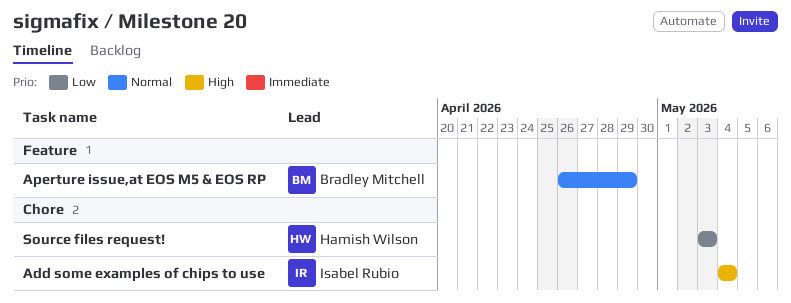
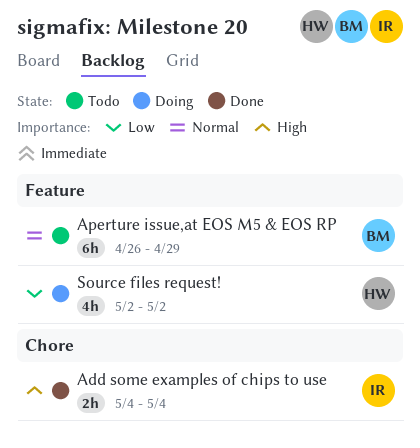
Source files request!, label: Chore -> Feature
Source files request!, start: May 3 -> May 2
Source files request!, due: May 3 -> May 2

